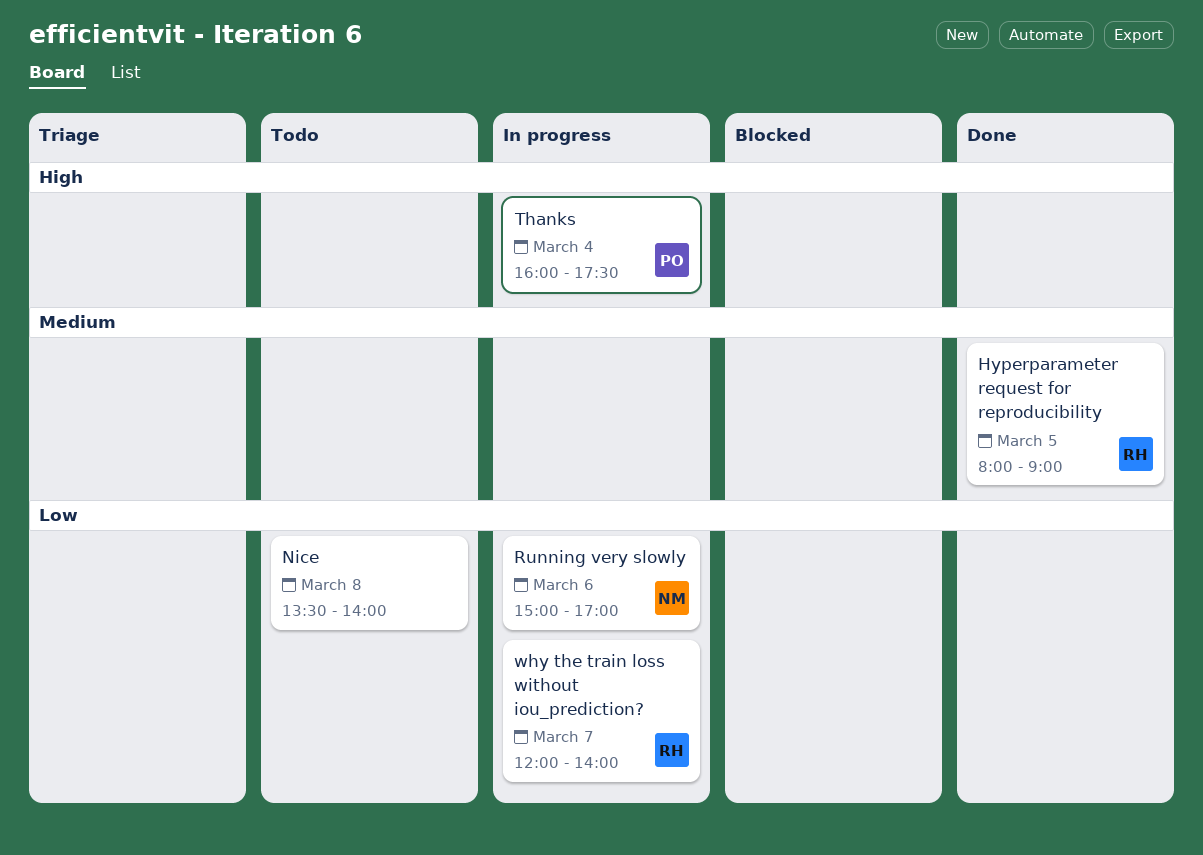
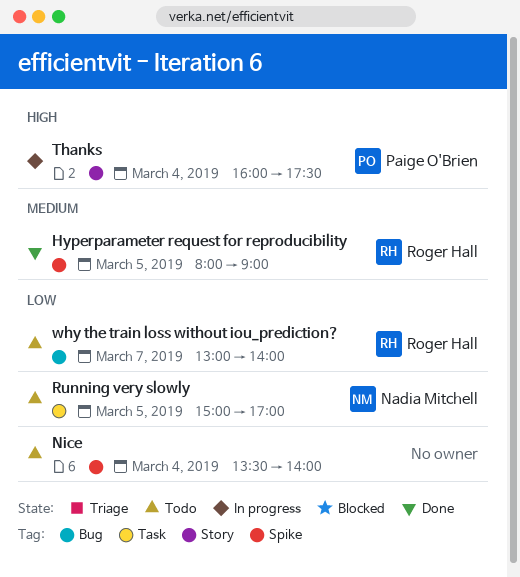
Nice, day: Mar 8 -> Mar 4
Running very slowly, status: In progress -> Todo
Running very slowly, day: Mar 6 -> Mar 5
why the train loss without iou_prediction?, status: In progress -> Todo
why the train loss without iou_prediction?, begins: 12:00 -> 13:00

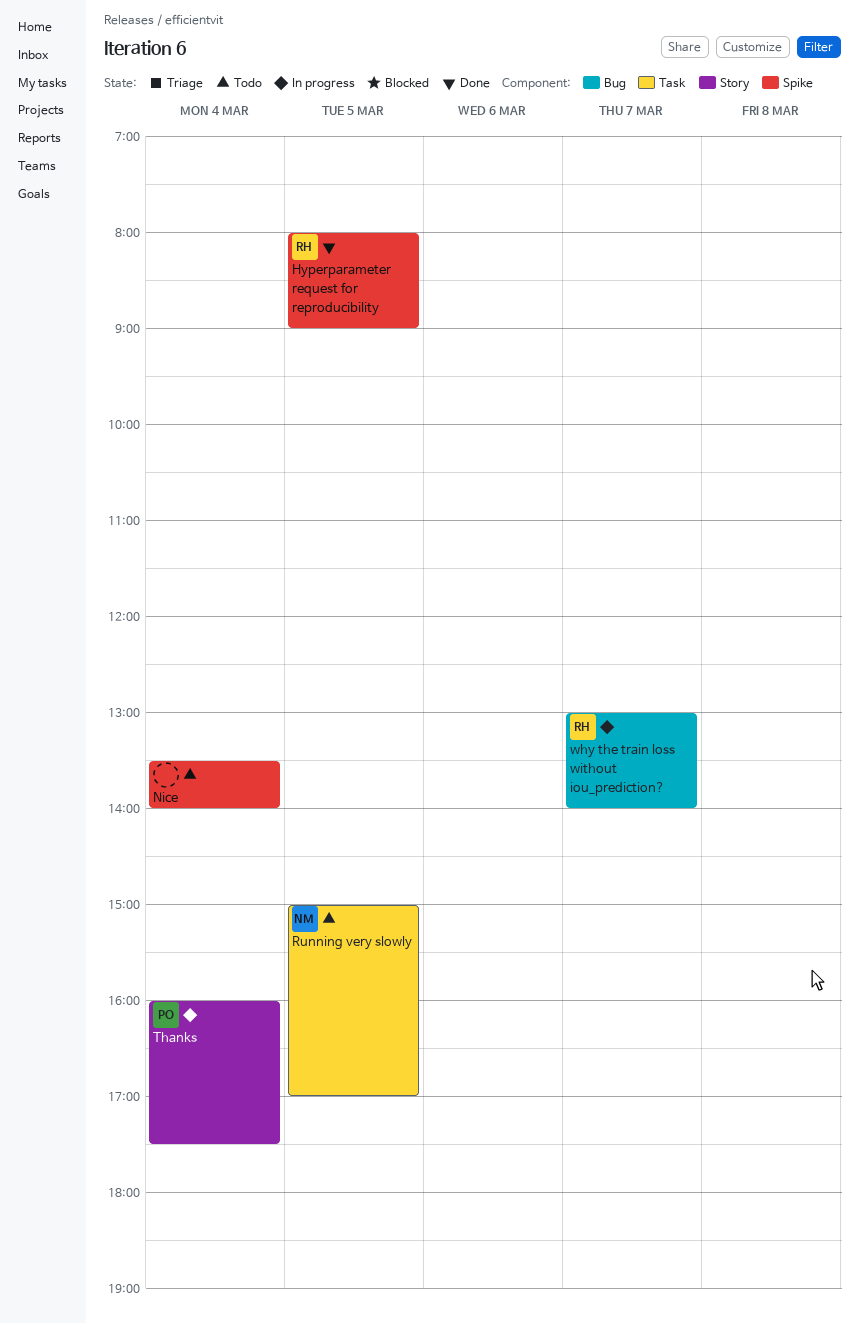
why the train loss without iou_prediction?, status: Todo -> In progress

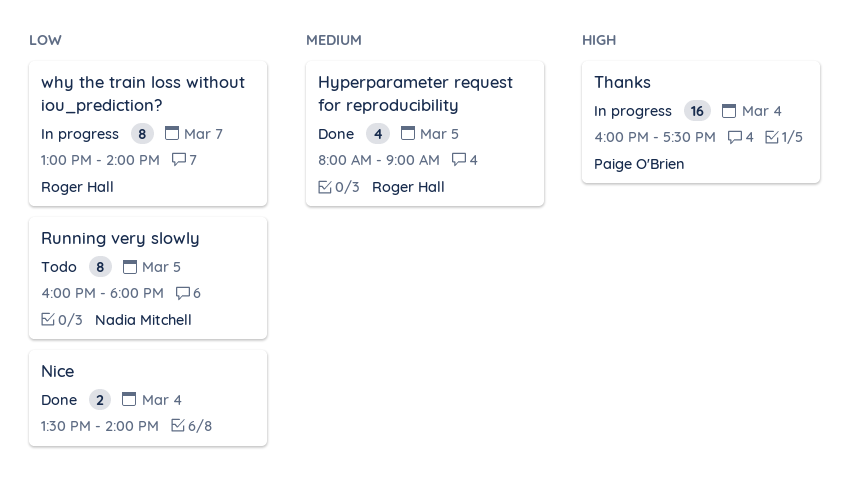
Nice, status: Todo -> Done
Running very slowly, begins: 15:00 -> 16:00
Running very slowly, ends: 17:00 -> 18:00

